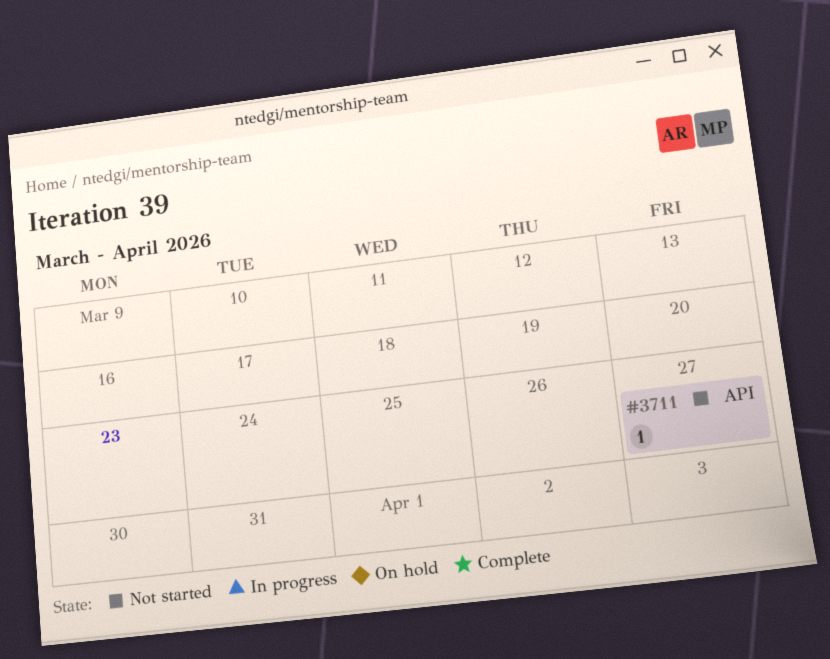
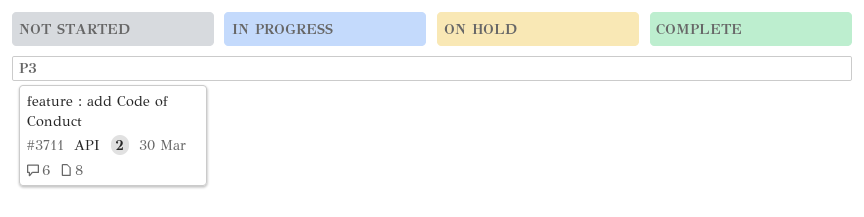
#3711, estimate: 1 -> 2
#3711, due: Mar 27 -> Mar 30

